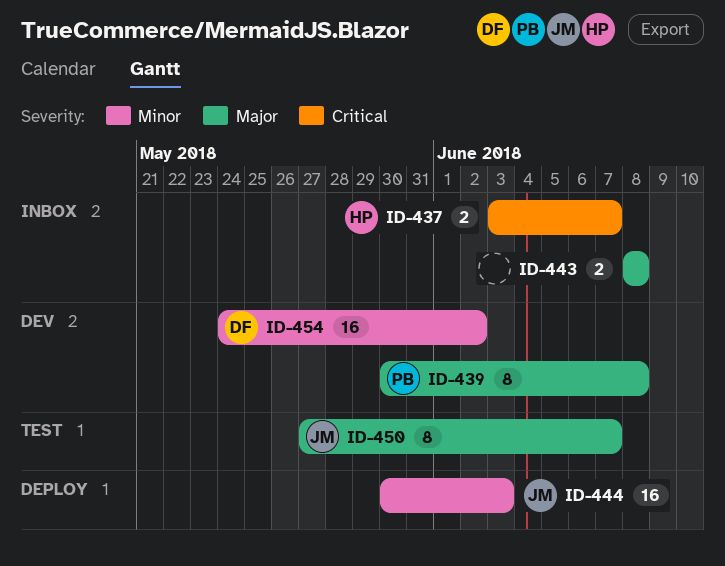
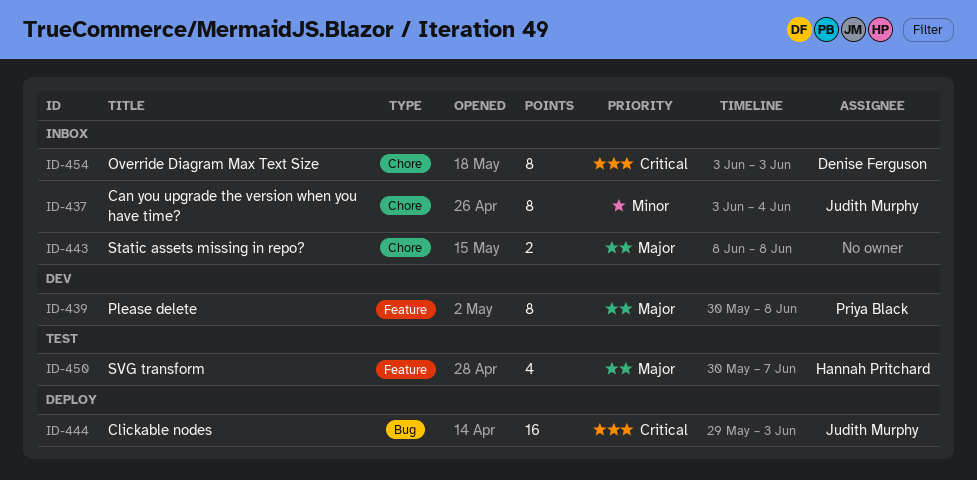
ID-437, owner: Hannah Pritchard -> Judith Murphy
ID-437, priority: Critical -> Minor
ID-437, estimate: 2 -> 8
ID-437, due: Jun 7 -> Jun 4
ID-444, priority: Minor -> Critical
ID-444, start: May 30 -> May 29
ID-450, owner: Judith Murphy -> Hannah Pritchard
ID-450, estimate: 8 -> 4
ID-450, start: May 27 -> May 30
ID-454, status: Dev -> Inbox
ID-454, priority: Minor -> Critical
ID-454, estimate: 16 -> 8
ID-454, start: May 24 -> Jun 3
ID-454, due: Jun 2 -> Jun 3

